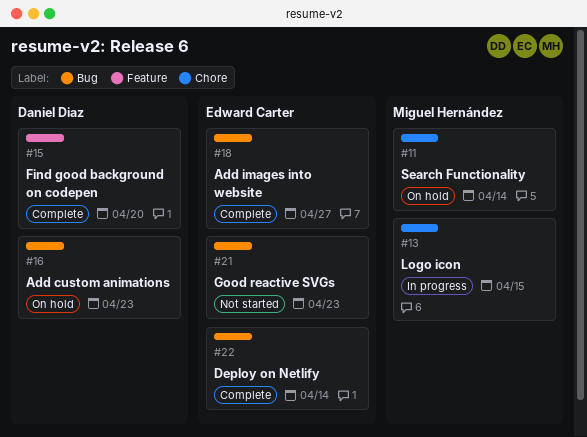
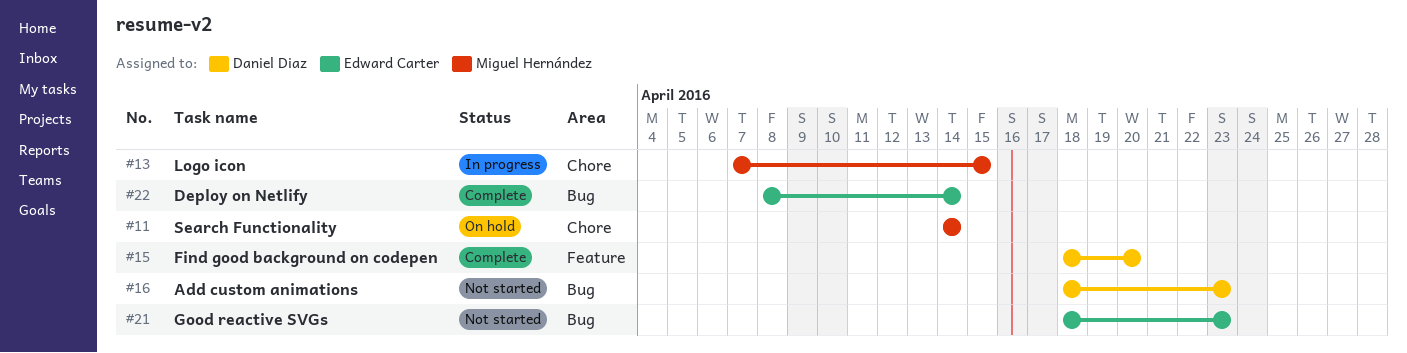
#16, status: On hold -> Not started
#18: present -> none

